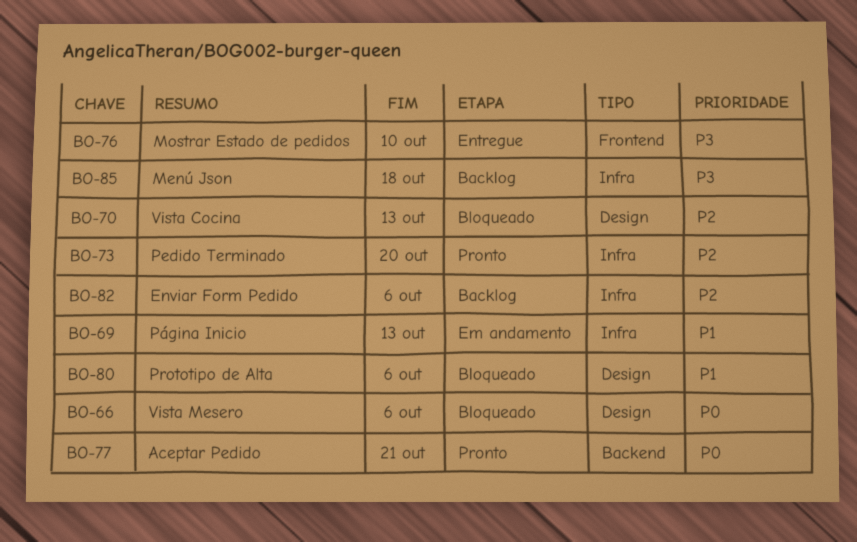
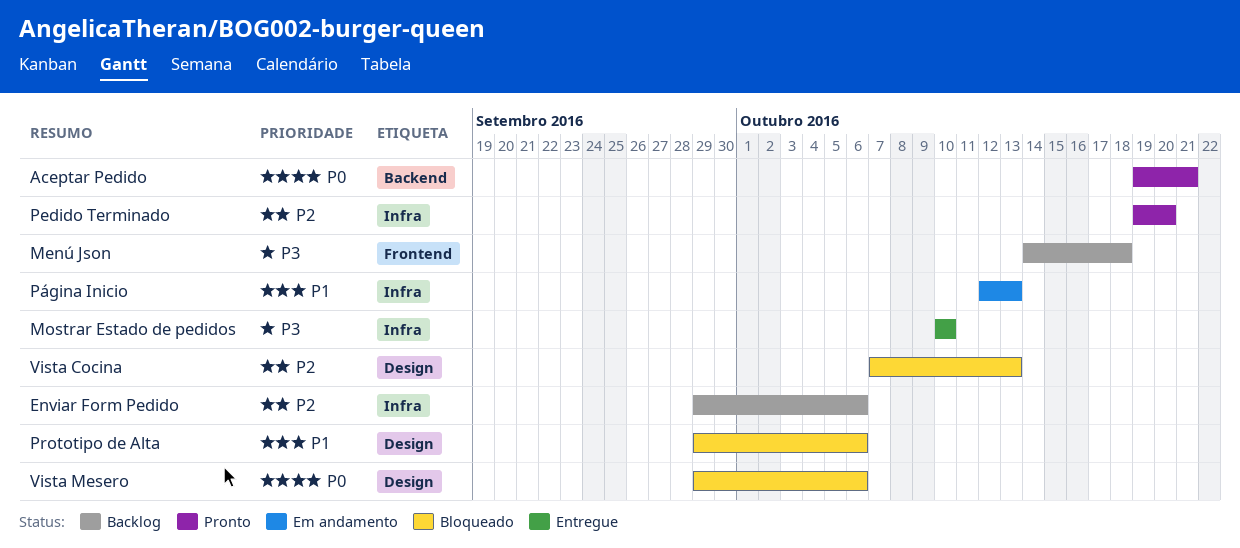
Menú Json, label: Infra -> Frontend
Mostrar Estado de pedidos, label: Frontend -> Infra

